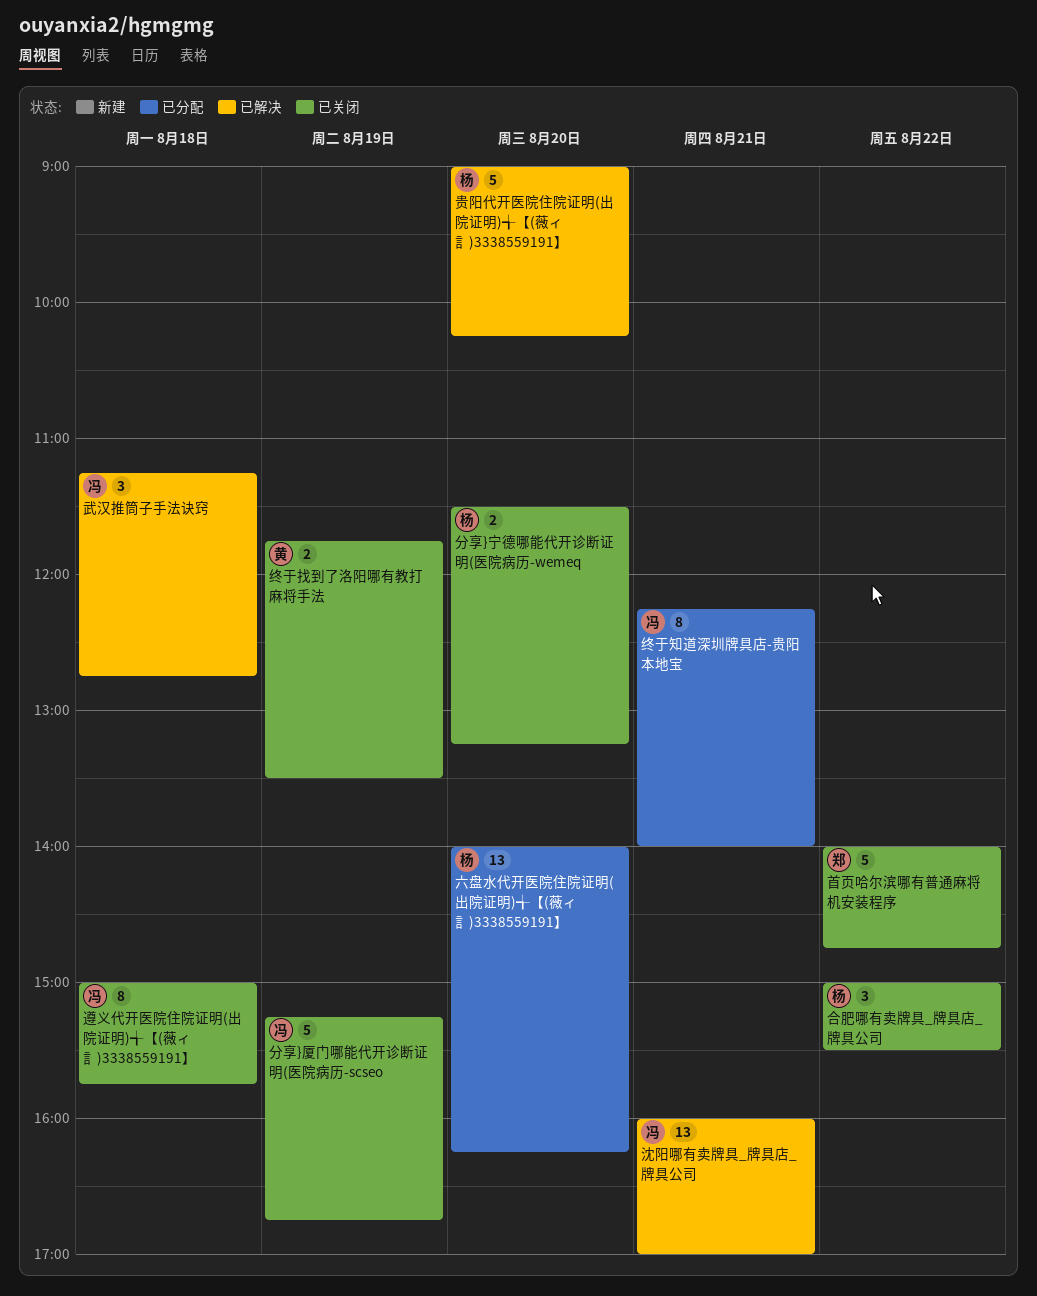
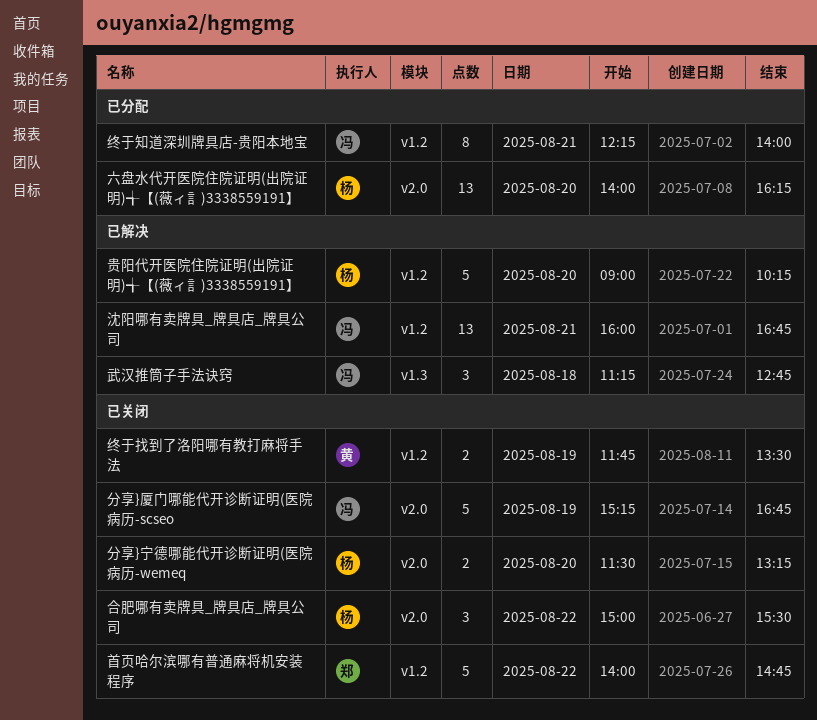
沈阳哪有卖牌具_牌具店_牌具公司, ends: 17:00 -> 16:45
遵义代开医院住院证明(出院证明)╅【(薇ィ訁)3338559191】: present -> none

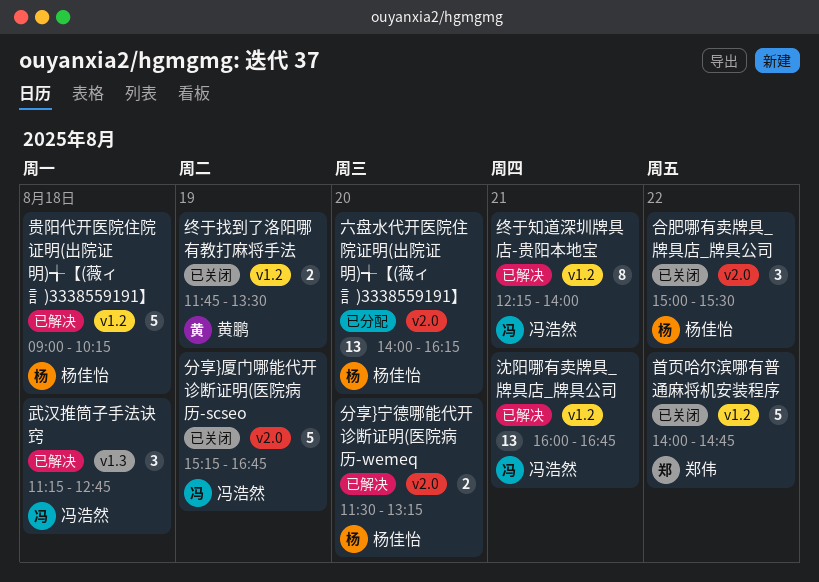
分享}宁德哪能代开诊断证明(医院病历-wemeq, status: 已关闭 -> 已解决
终于知道深圳牌具店-贵阳本地宝, status: 已分配 -> 已解决
贵阳代开医院住院证明(出院证明)╅【(薇ィ訁)3338559191】, day: Aug 20 -> Aug 18

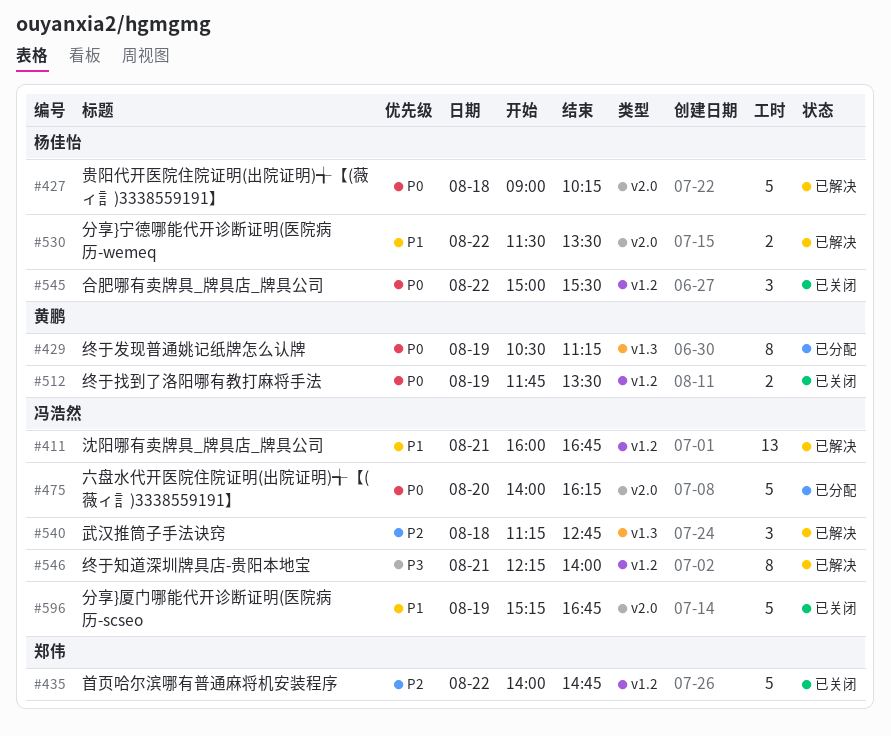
六盘水代开医院住院证明(出院证明)╅【(薇ィ訁)3338559191】, owner: 杨佳怡 -> 冯浩然
六盘水代开医院住院证明(出院证明)╅【(薇ィ訁)3338559191】, estimate: 13 -> 5
分享}宁德哪能代开诊断证明(医院病历-wemeq, day: Aug 20 -> Aug 22
分享}宁德哪能代开诊断证明(医院病历-wemeq, ends: 13:15 -> 13:30
合肥哪有卖牌具_牌具店_牌具公司, label: v2.0 -> v1.2
终于发现普通姚记纸牌怎么认牌: none -> present
贵阳代开医院住院证明(出院证明)╅【(薇ィ訁)3338559191】, label: v1.2 -> v2.0

